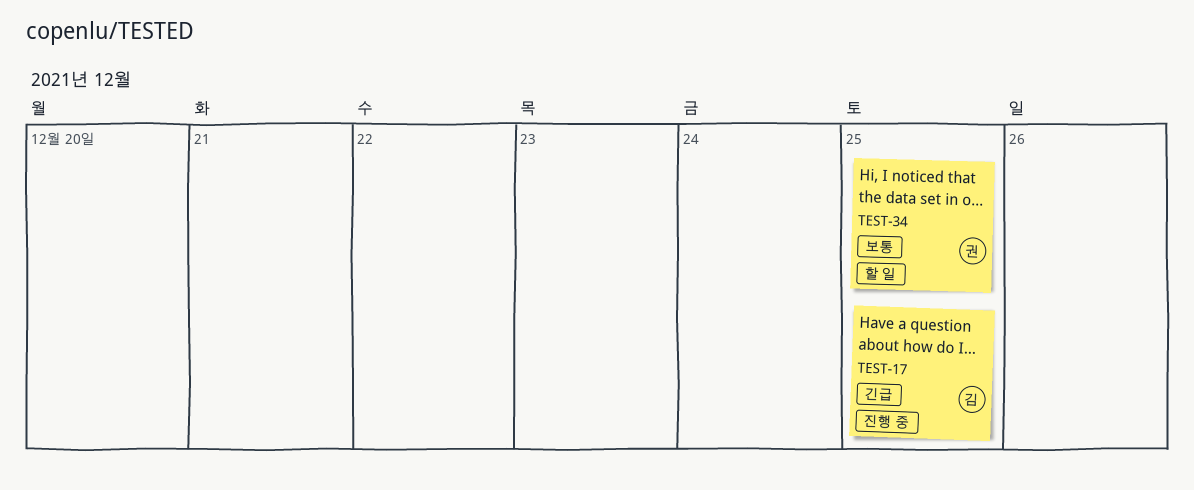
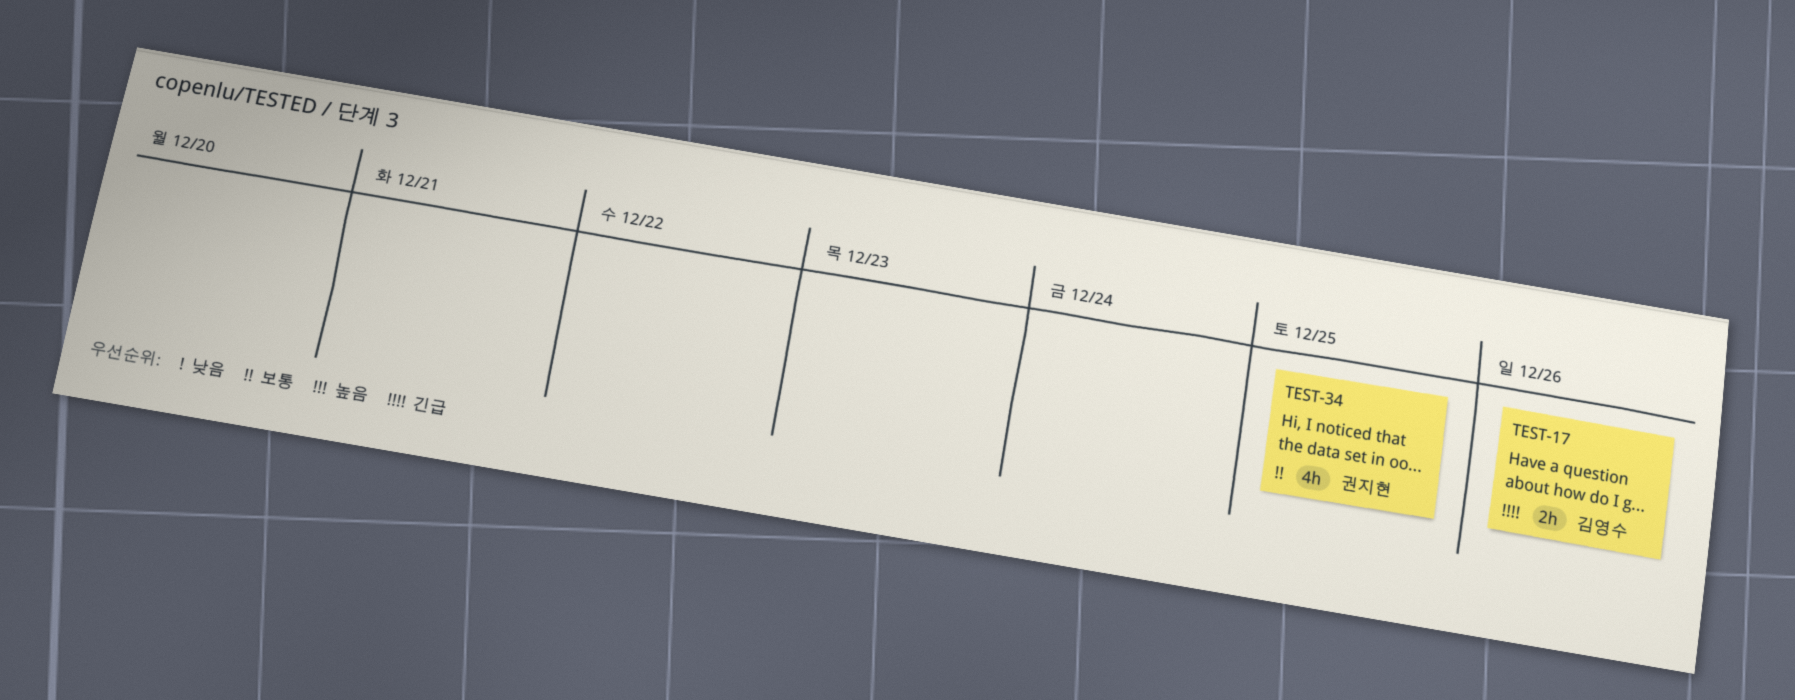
TEST-17, due: Dec 25 -> Dec 26

